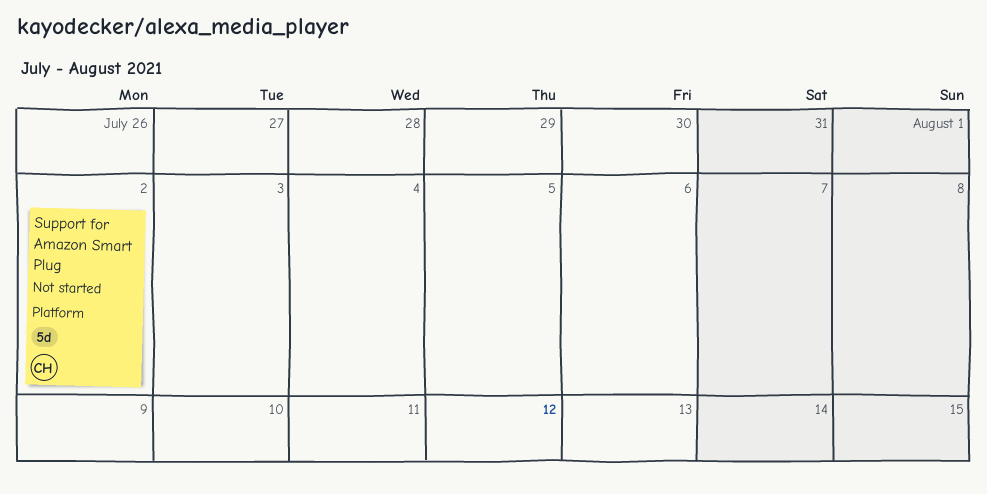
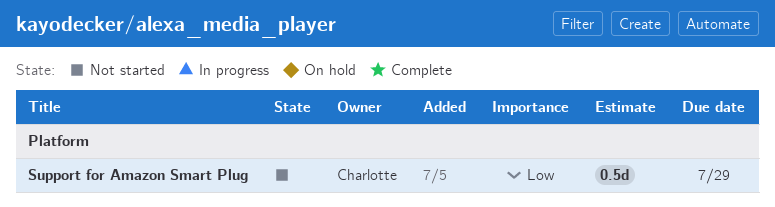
Support for Amazon Smart Plug, estimate: 5d -> 0.5d
Support for Amazon Smart Plug, due: Aug 2 -> Jul 29

